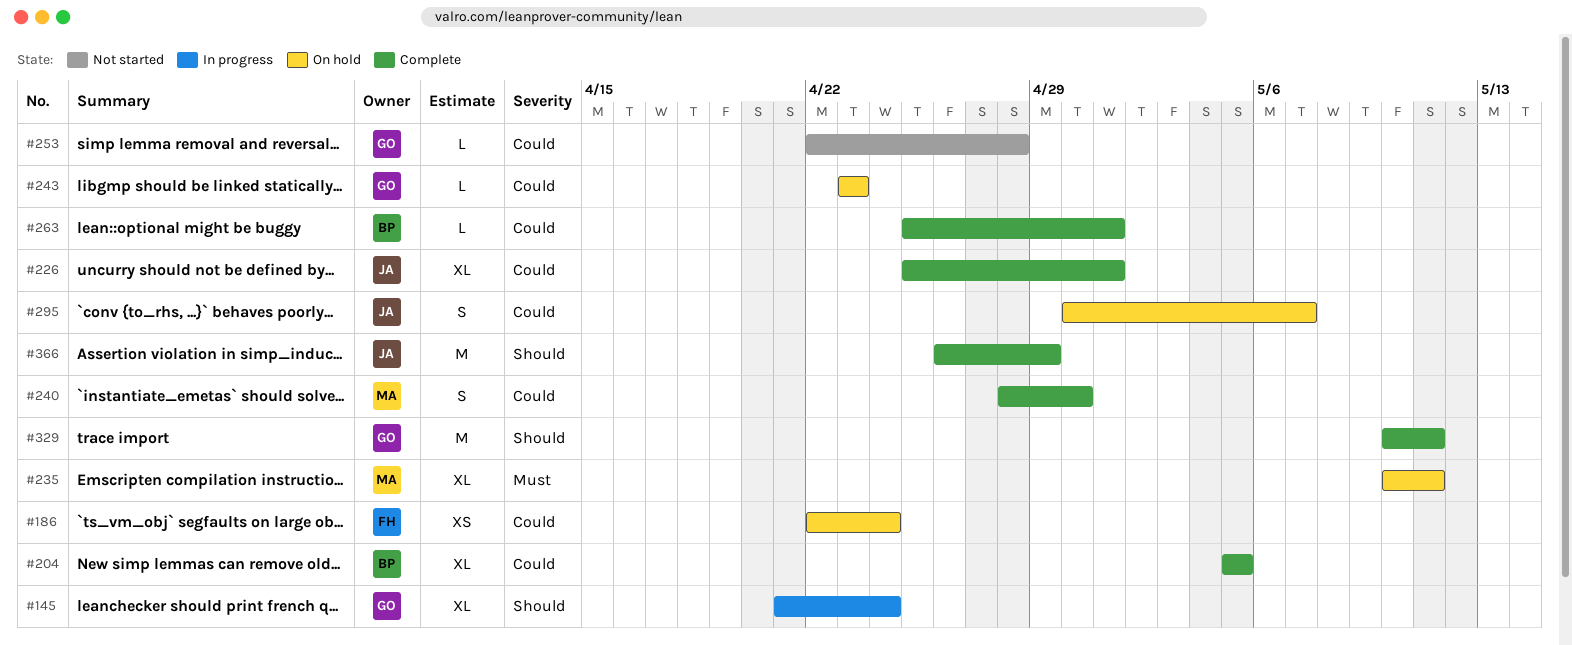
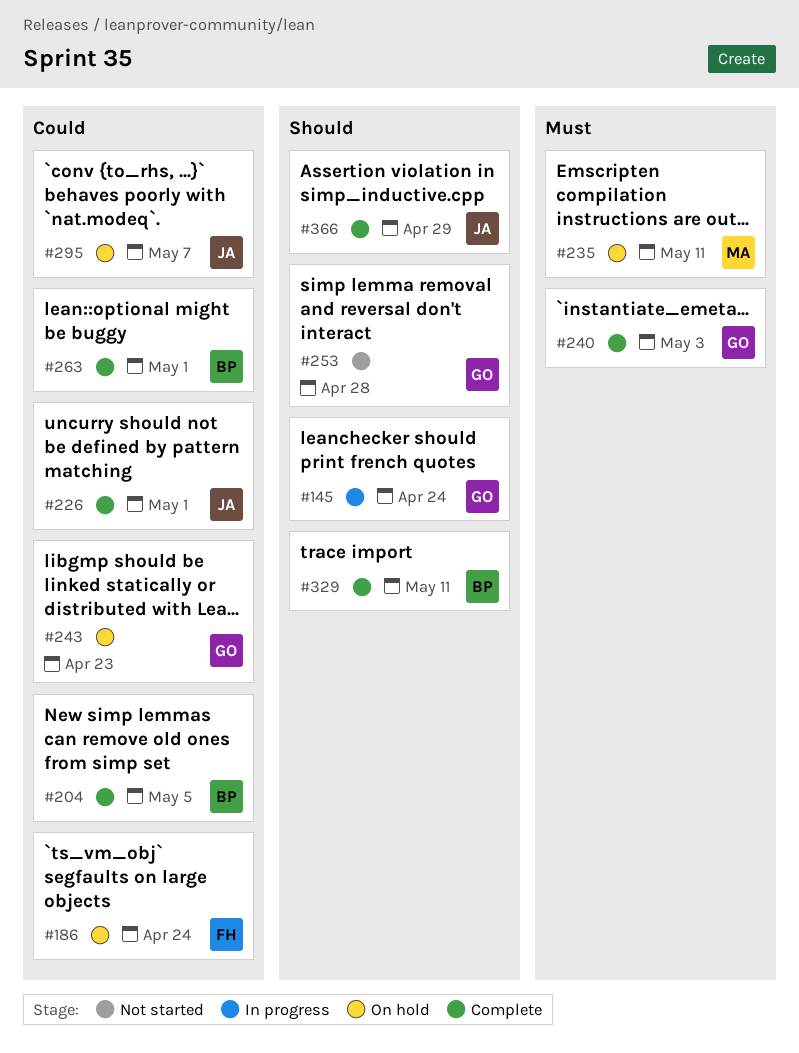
#240, owner: MA -> GO
#240, priority: Could -> Must
#240, due: Apr 30 -> May 3
#253, priority: Could -> Should
#329, owner: GO -> BP

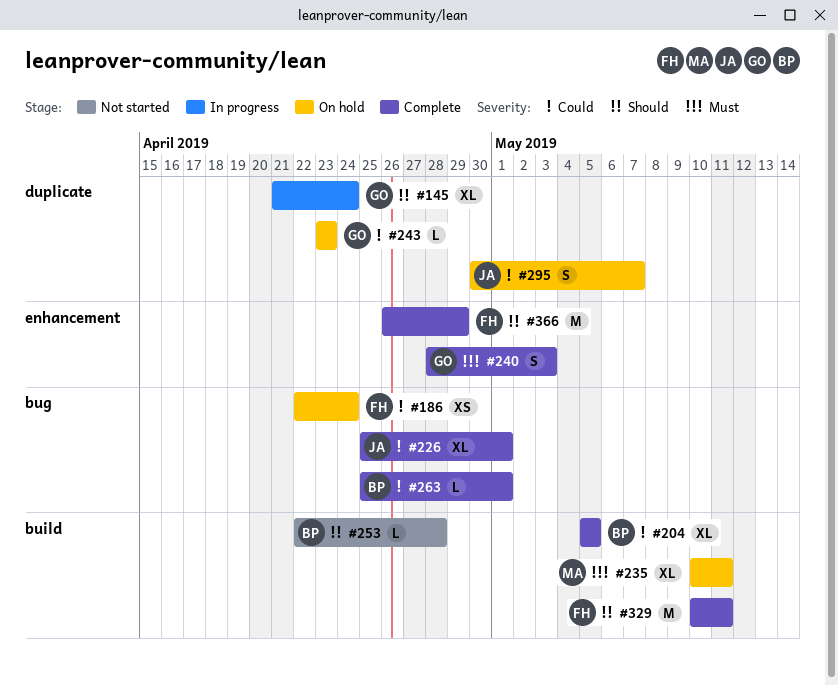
#253, owner: GO -> BP
#329, owner: BP -> FH
#366, owner: JA -> FH

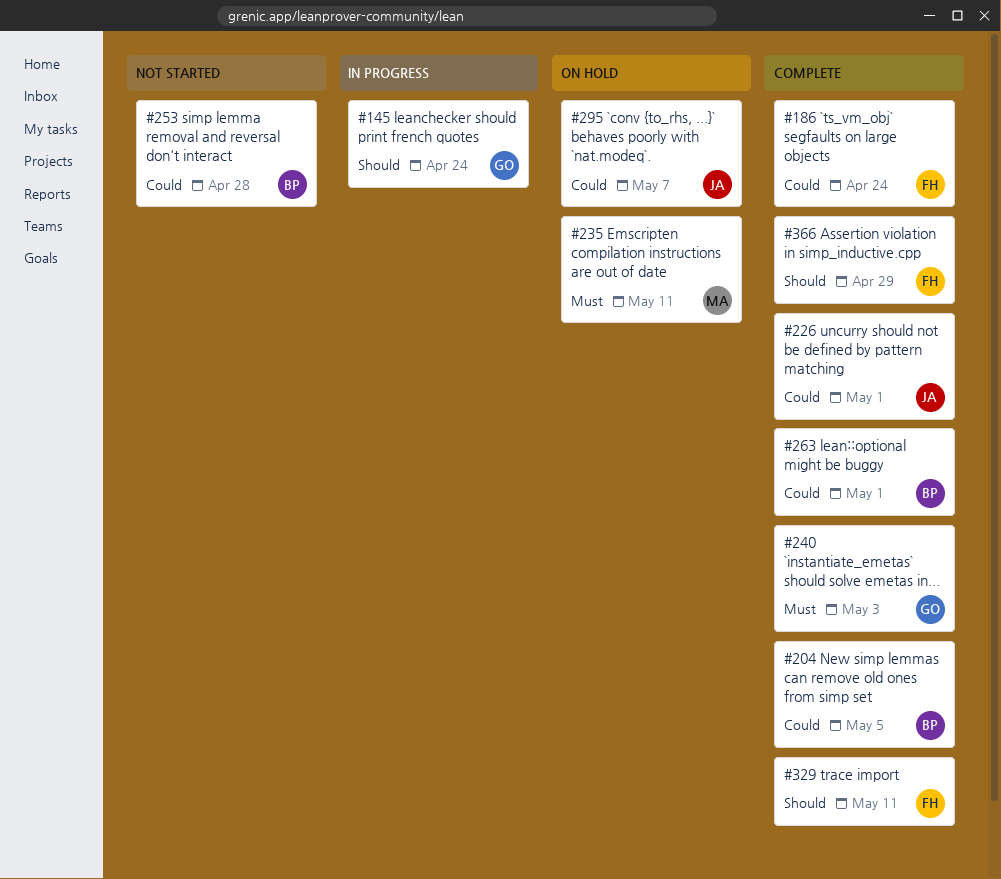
#186, status: On hold -> Complete
#243: present -> none
#253, priority: Should -> Could

